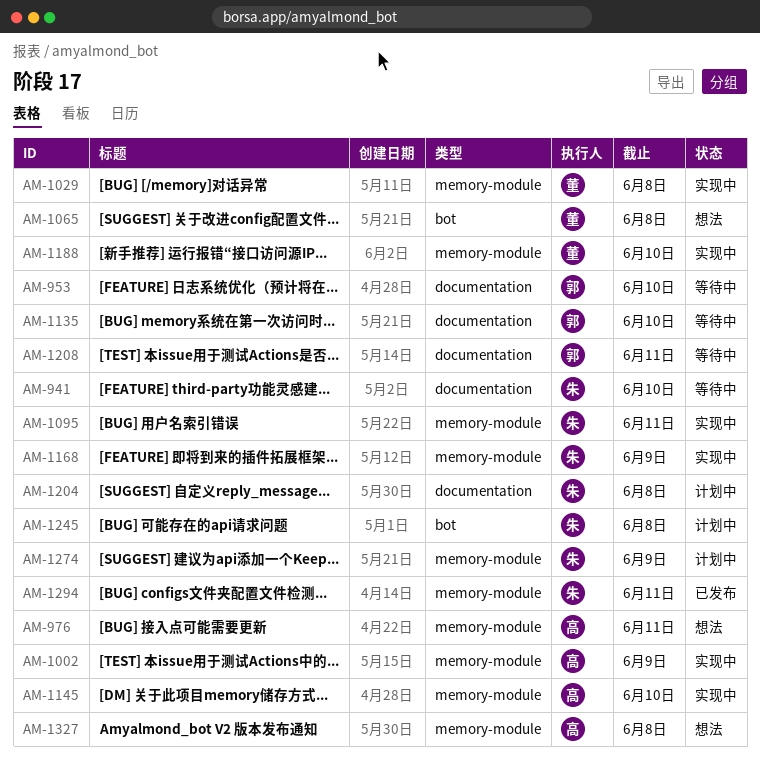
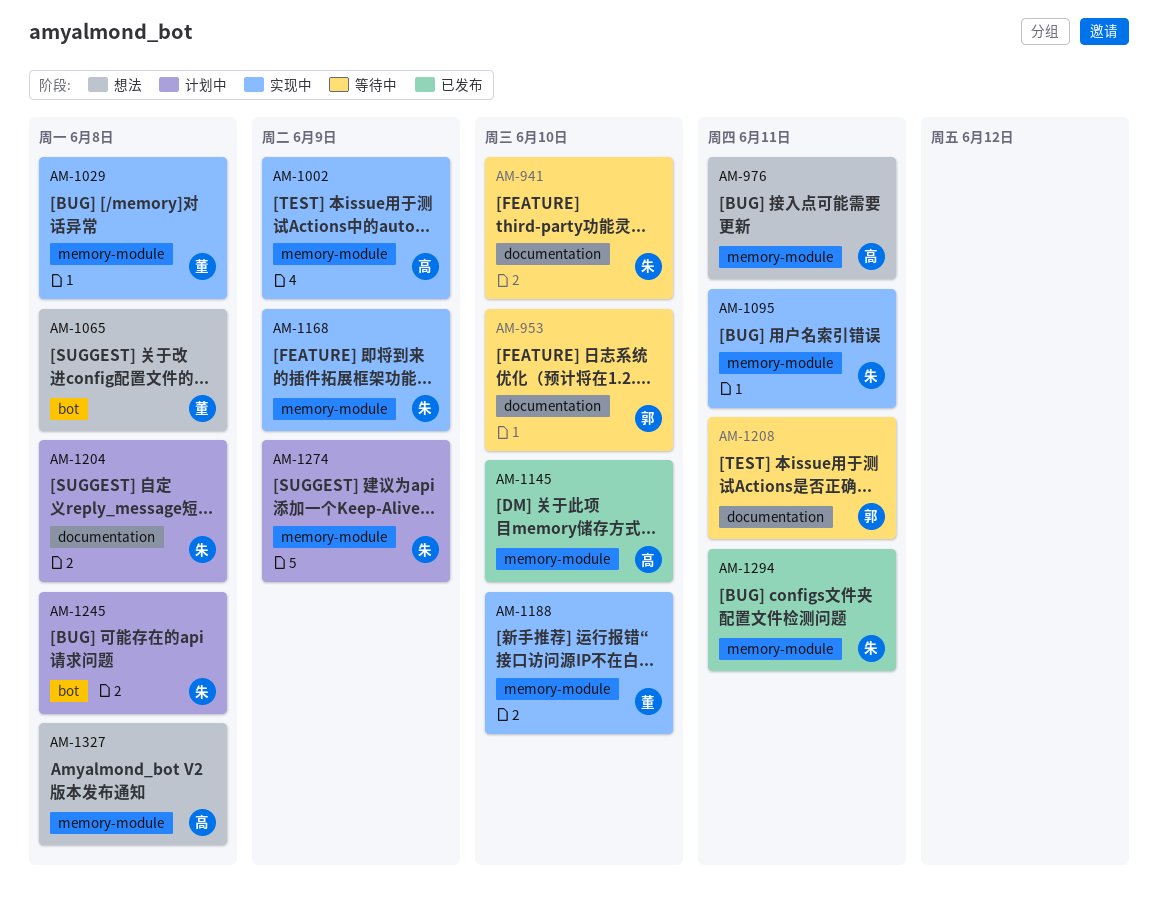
AM-1135: present -> none
AM-1145, status: 实现中 -> 已发布

